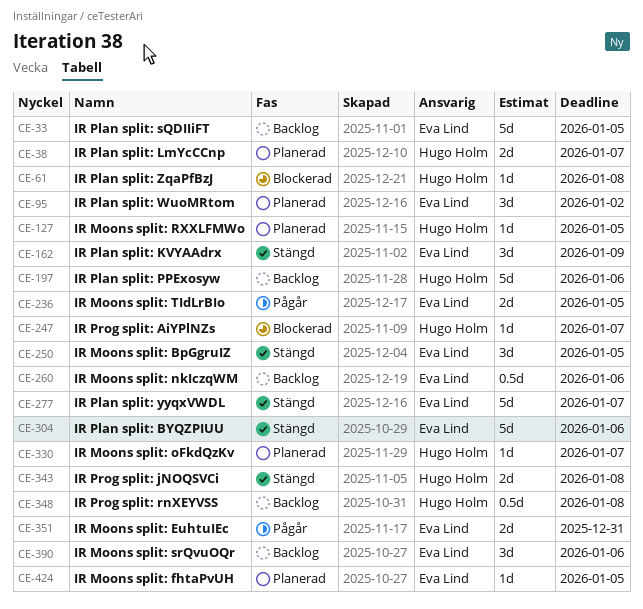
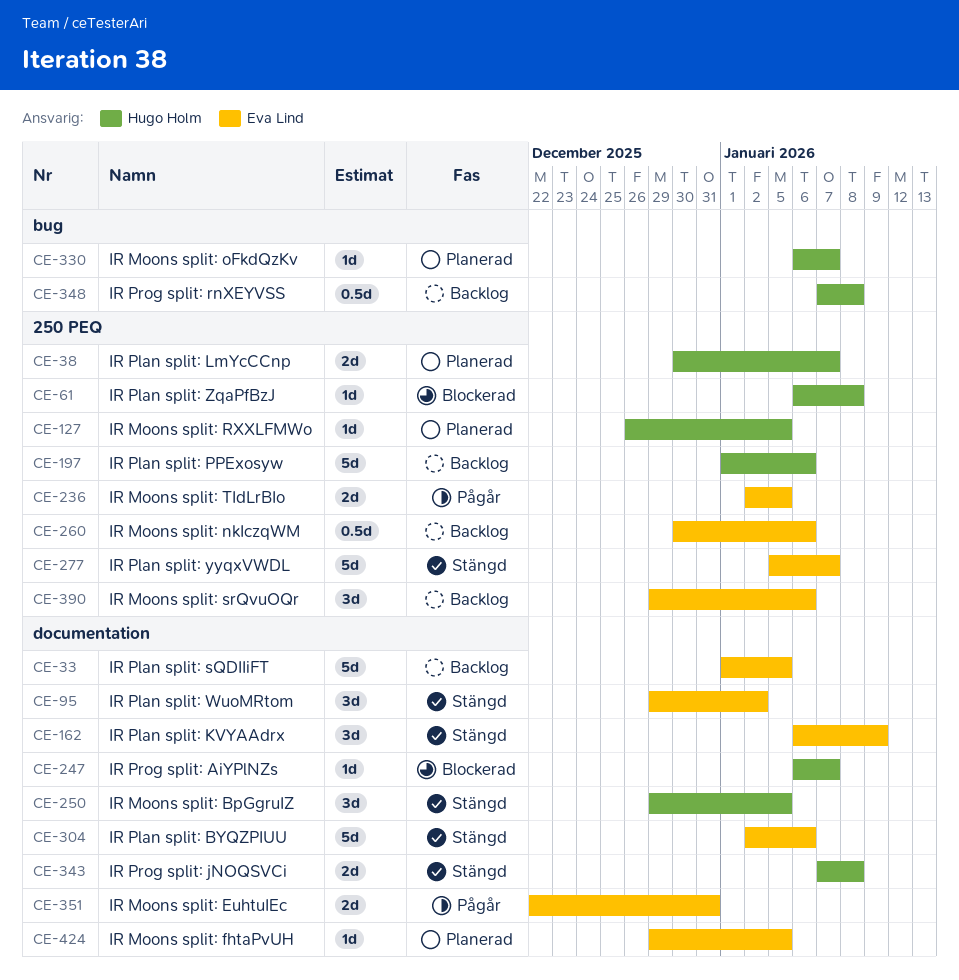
CE-95, status: Planerad -> Stängd
CE-250, owner: Eva Lind -> Hugo Holm

